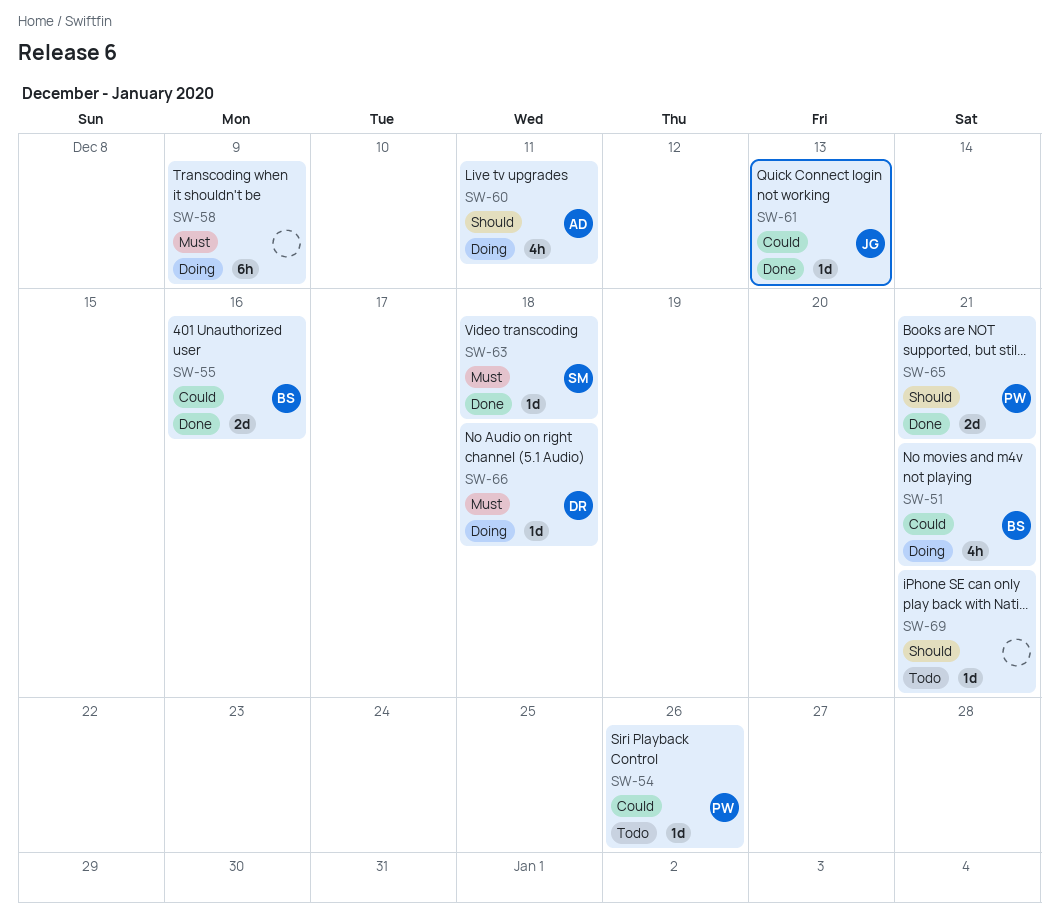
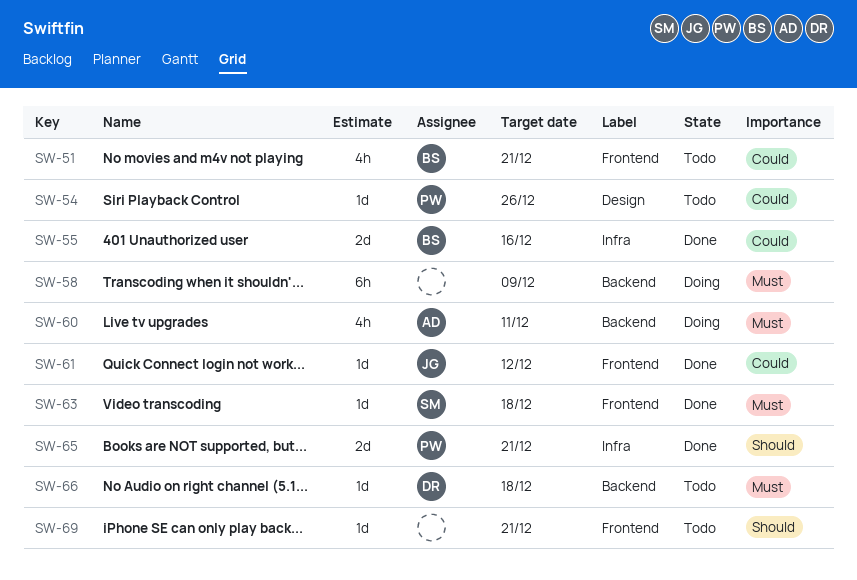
SW-51, status: Doing -> Todo
SW-60, priority: Should -> Must
SW-61, due: Dec 13 -> Dec 12
SW-66, status: Doing -> Todo

